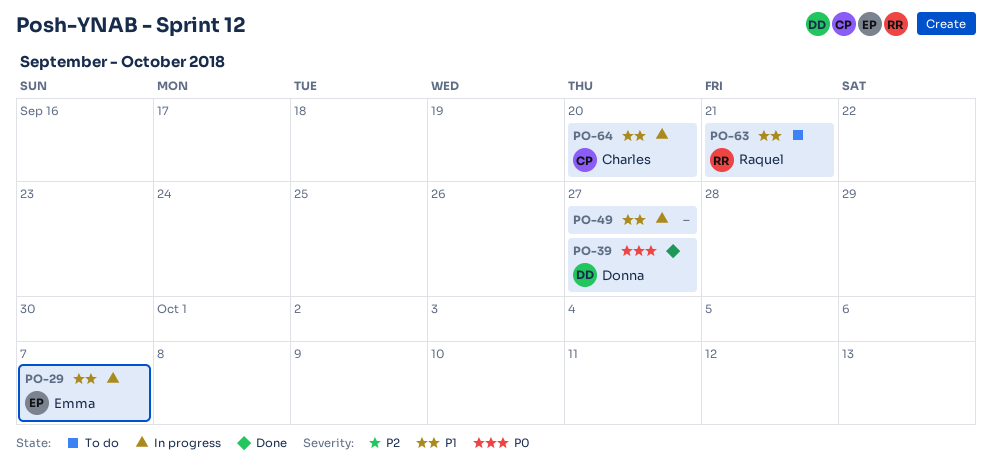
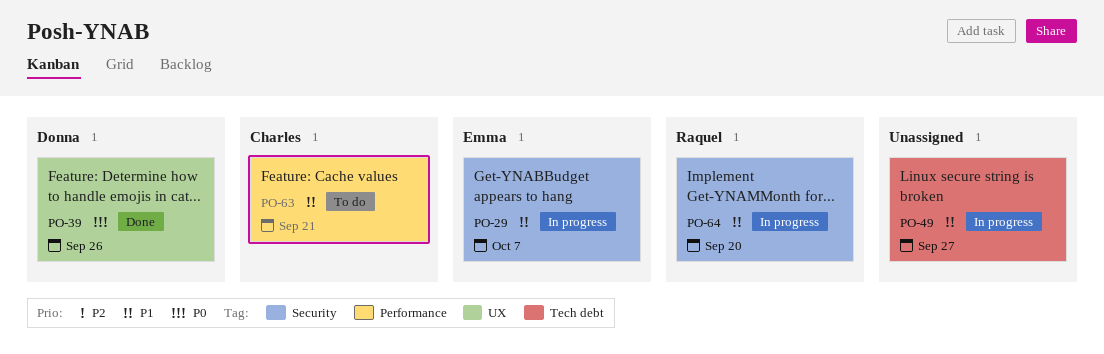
PO-39, due: Sep 27 -> Sep 26
PO-63, owner: Raquel -> Charles
PO-64, owner: Charles -> Raquel

